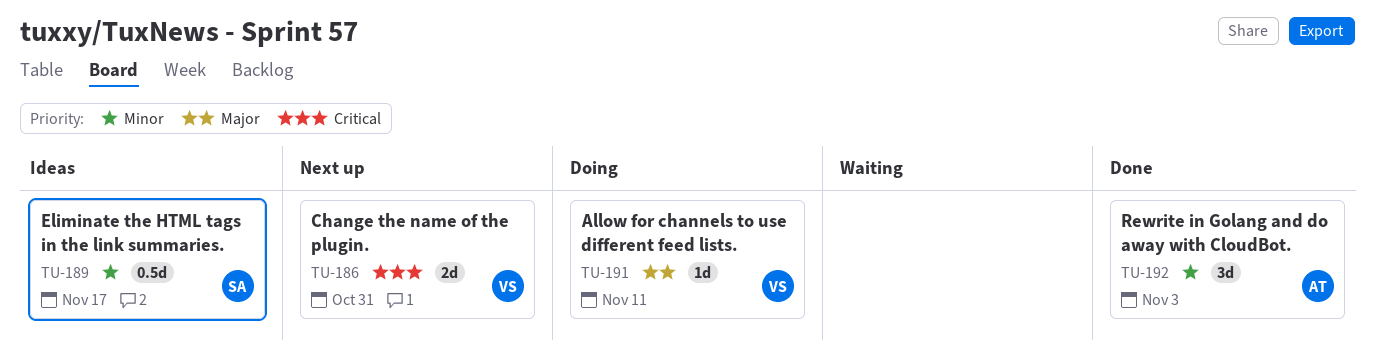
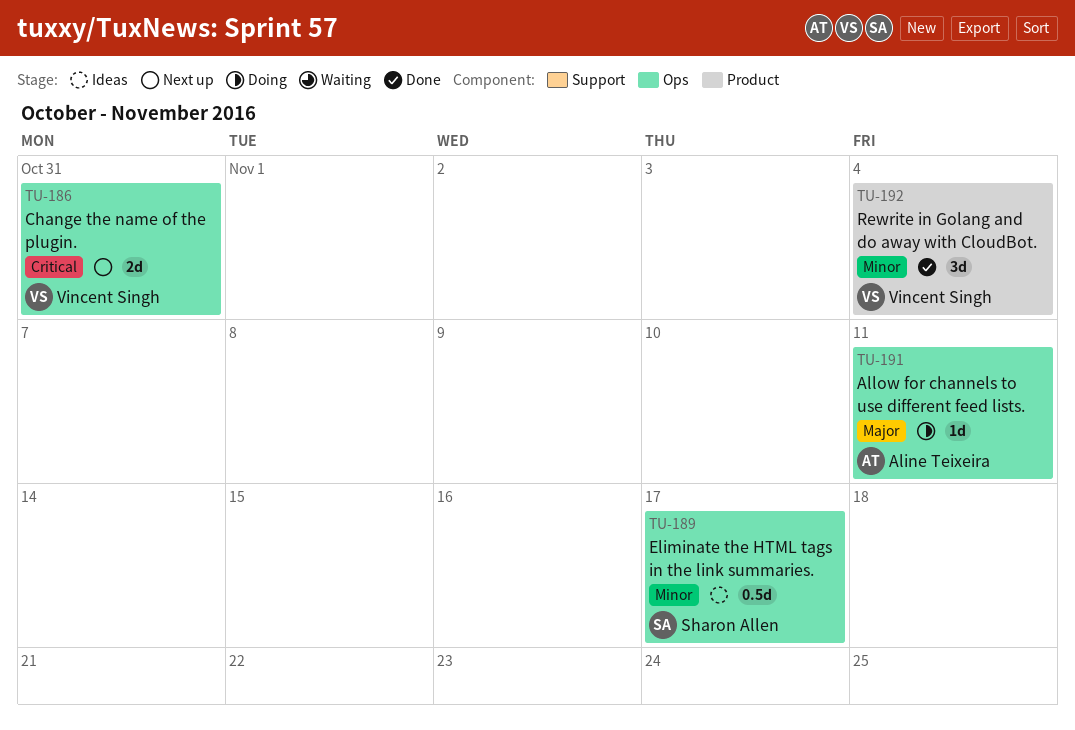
TU-191, owner: Vincent Singh -> Aline Teixeira
TU-192, owner: Aline Teixeira -> Vincent Singh
TU-192, due: Nov 3 -> Nov 4

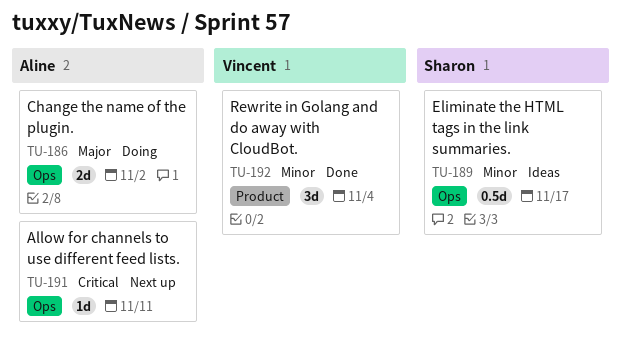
TU-186, status: Next up -> Doing
TU-186, owner: Vincent Singh -> Aline Teixeira
TU-186, priority: Critical -> Major
TU-186, due: Oct 31 -> Nov 2
TU-191, status: Doing -> Next up
TU-191, priority: Major -> Critical

